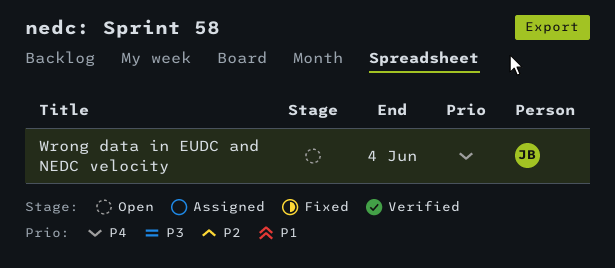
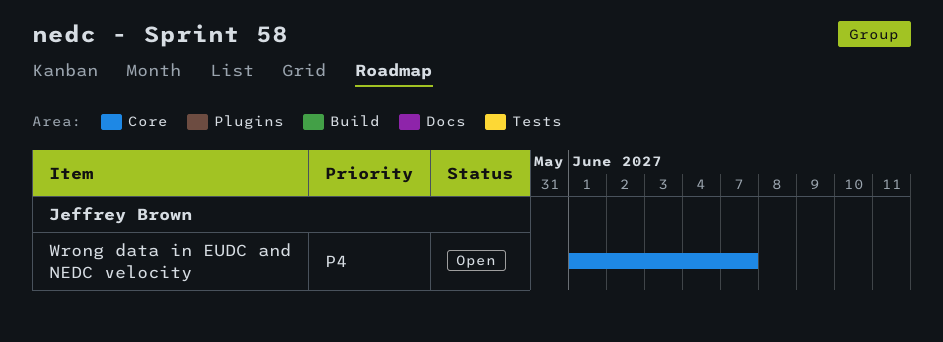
Wrong data in EUDC and NEDC velocity, due: Jun 4 -> Jun 7

